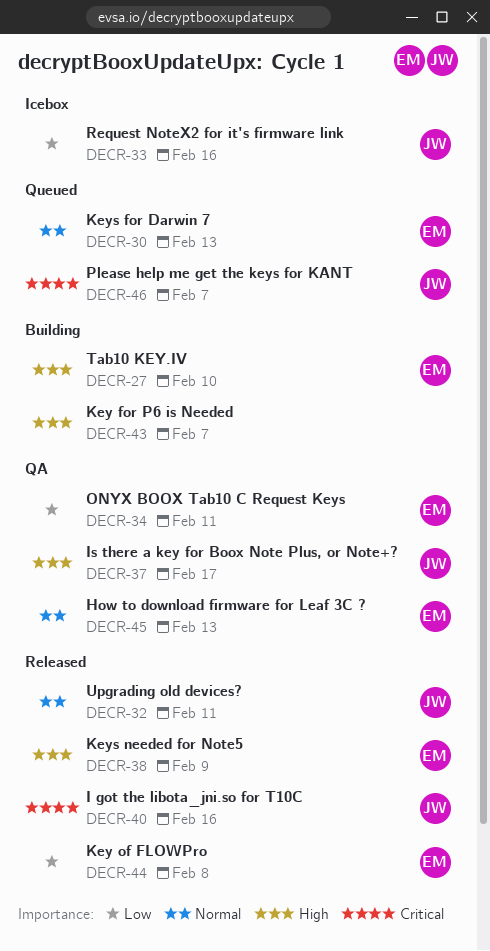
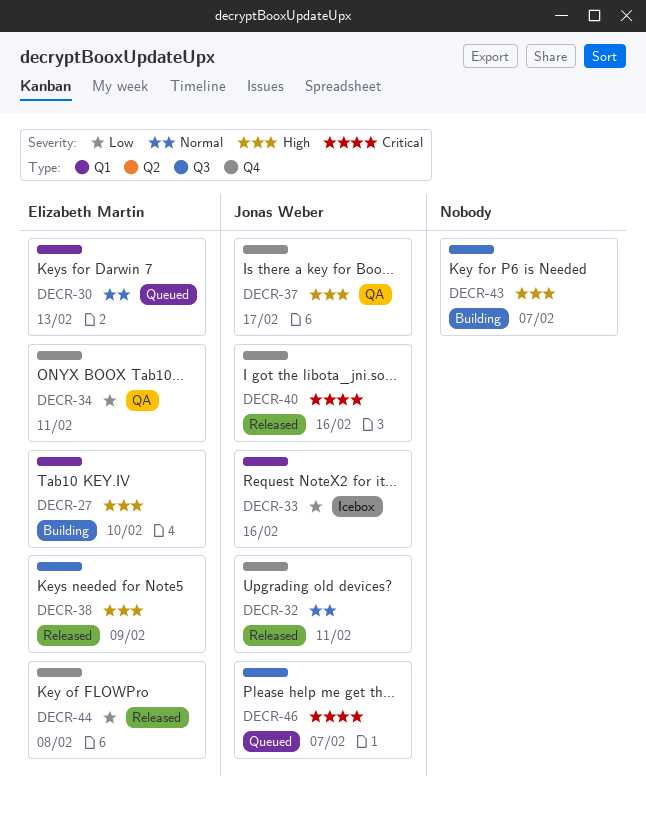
DECR-45: present -> none

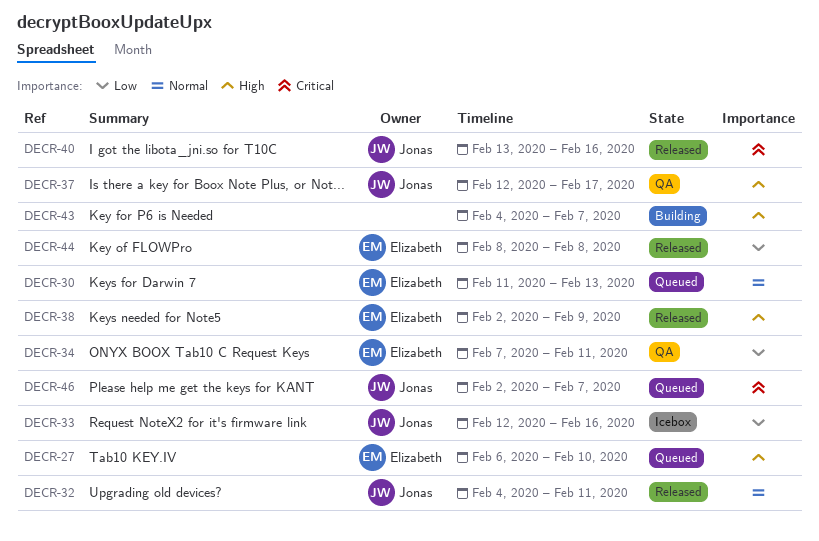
DECR-27, status: Building -> Queued

